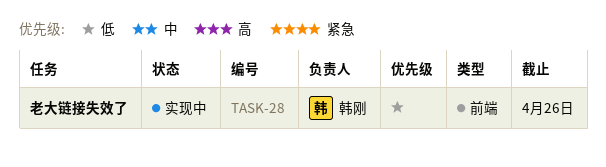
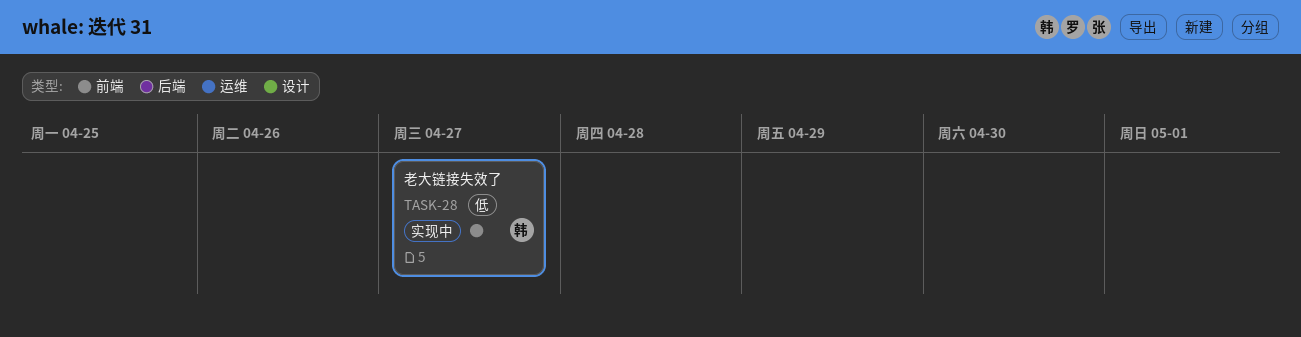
TASK-28, due: Apr 26 -> Apr 27

